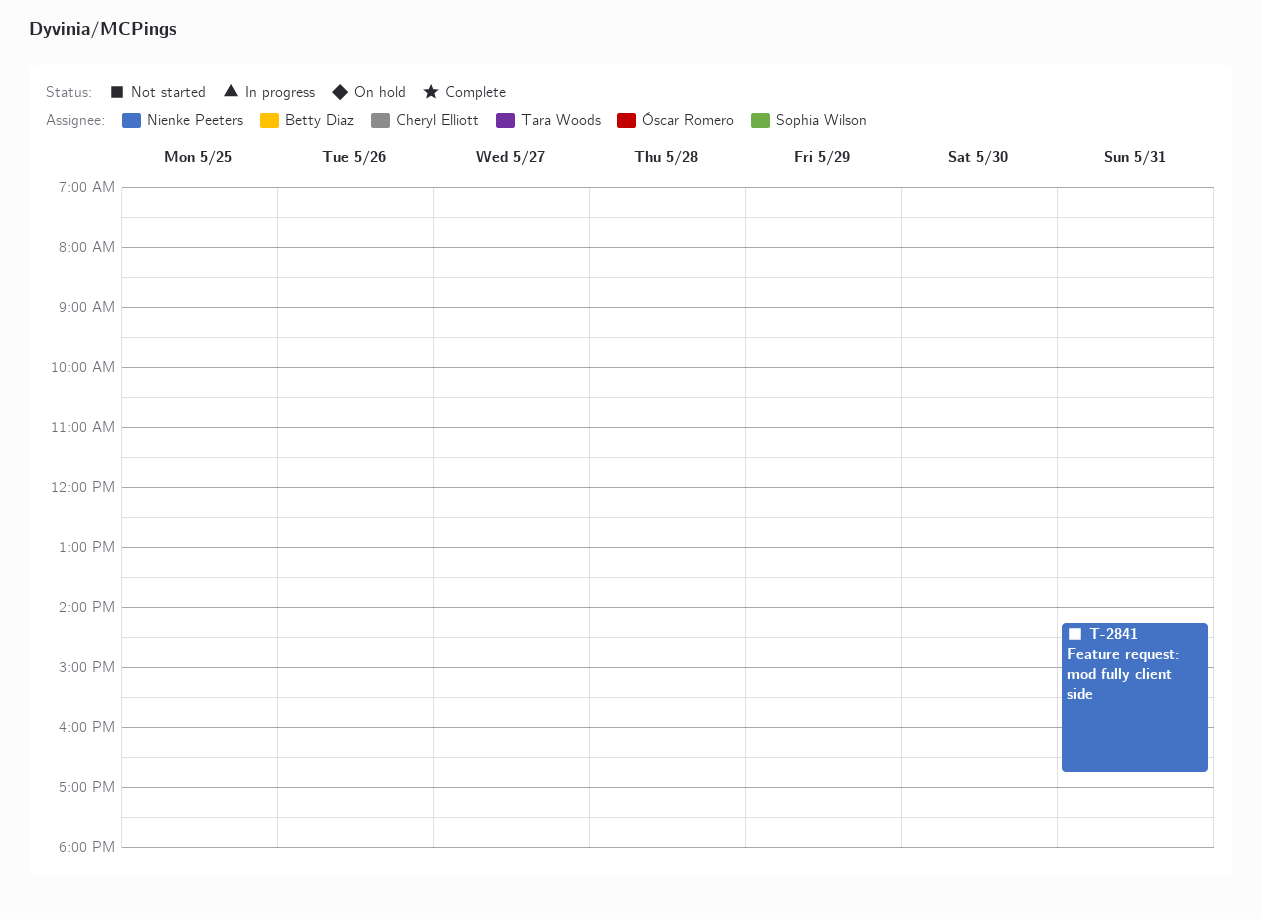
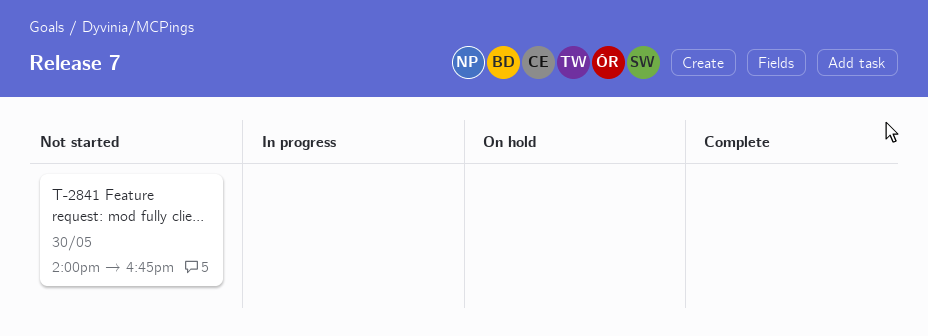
T-2841, day: May 31 -> May 30
T-2841, begins: 14:15 -> 14:00

